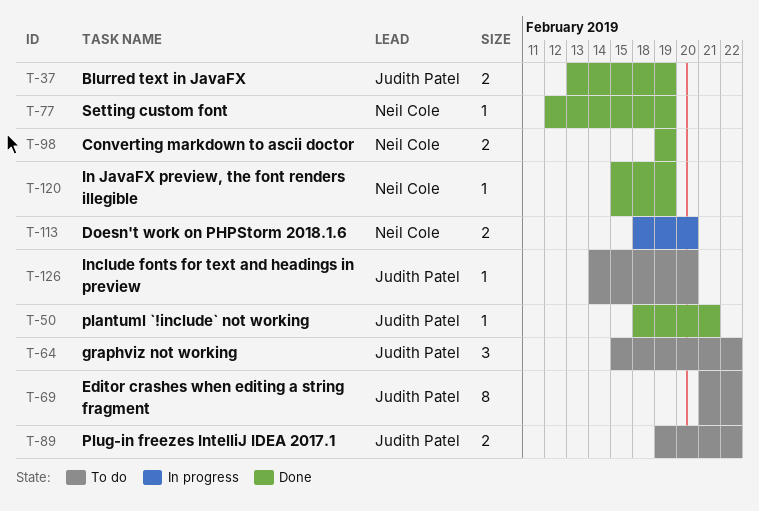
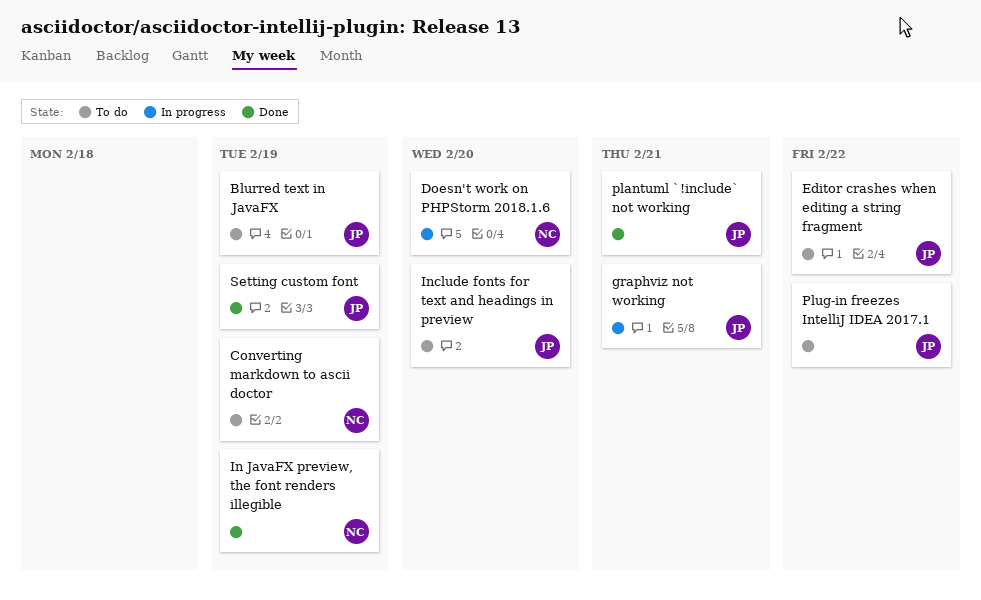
Blurred text in JavaFX, status: Done -> To do
Converting markdown to ascii doctor, status: Done -> To do
graphviz not working, status: To do -> In progress
graphviz not working, due: Feb 22 -> Feb 21
Setting custom font, owner: Neil Cole -> Judith Patel

